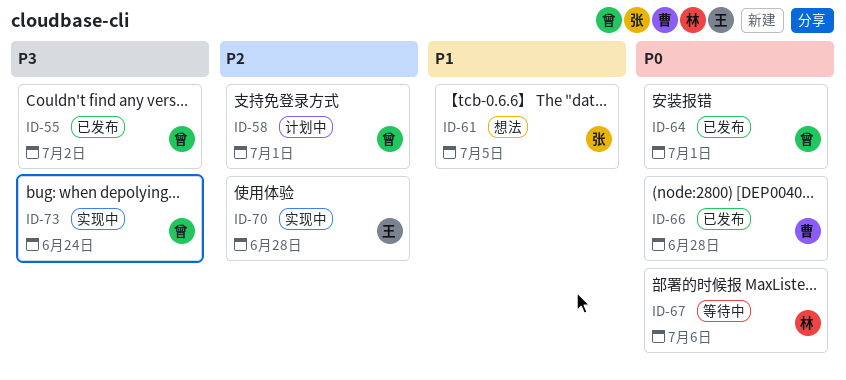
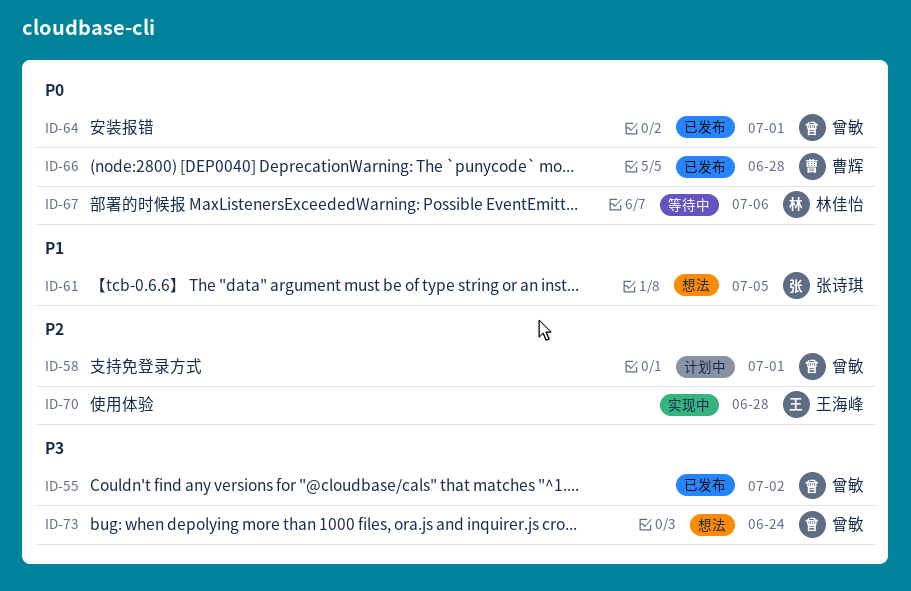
ID-73, status: 实现中 -> 想法

